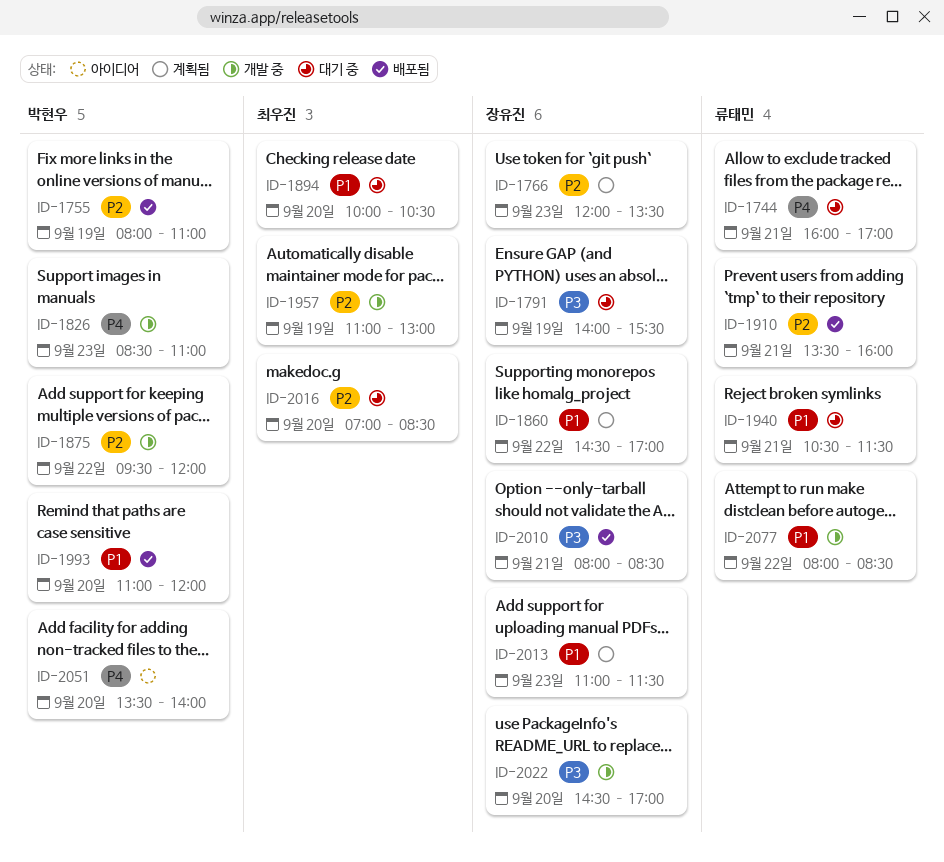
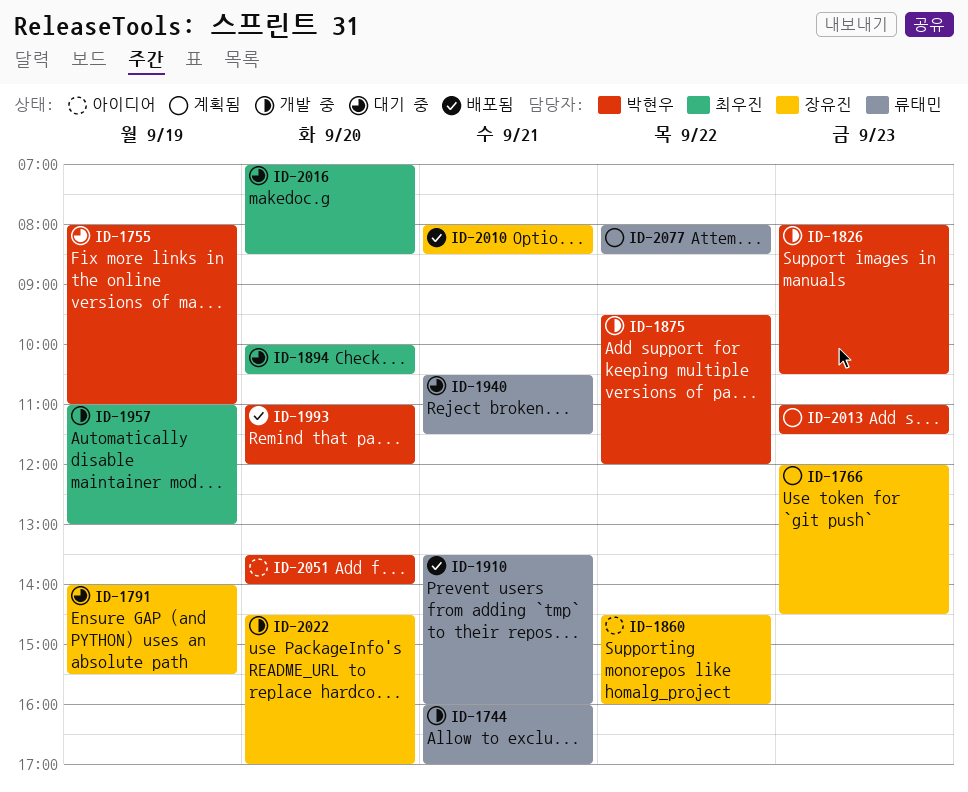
ID-1744, status: 대기 중 -> 개발 중
ID-1755, status: 배포됨 -> 대기 중
ID-1766, ends: 13:30 -> 14:30
ID-1826, begins: 08:30 -> 08:00
ID-1826, ends: 11:00 -> 10:30
ID-1860, status: 계획됨 -> 아이디어
ID-1860, ends: 17:00 -> 16:00
ID-2013, owner: 장유진 -> 박현우
ID-2077, status: 개발 중 -> 계획됨

